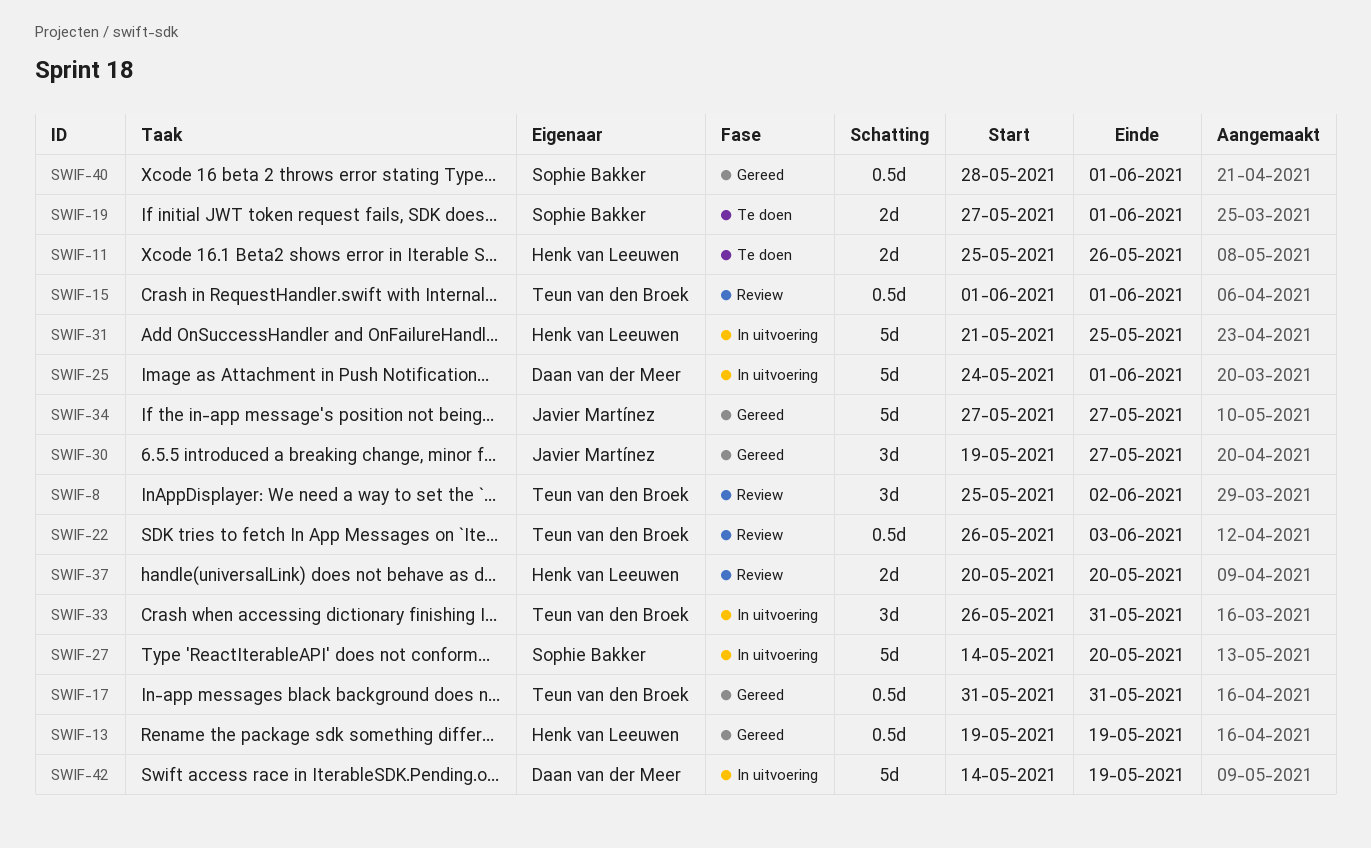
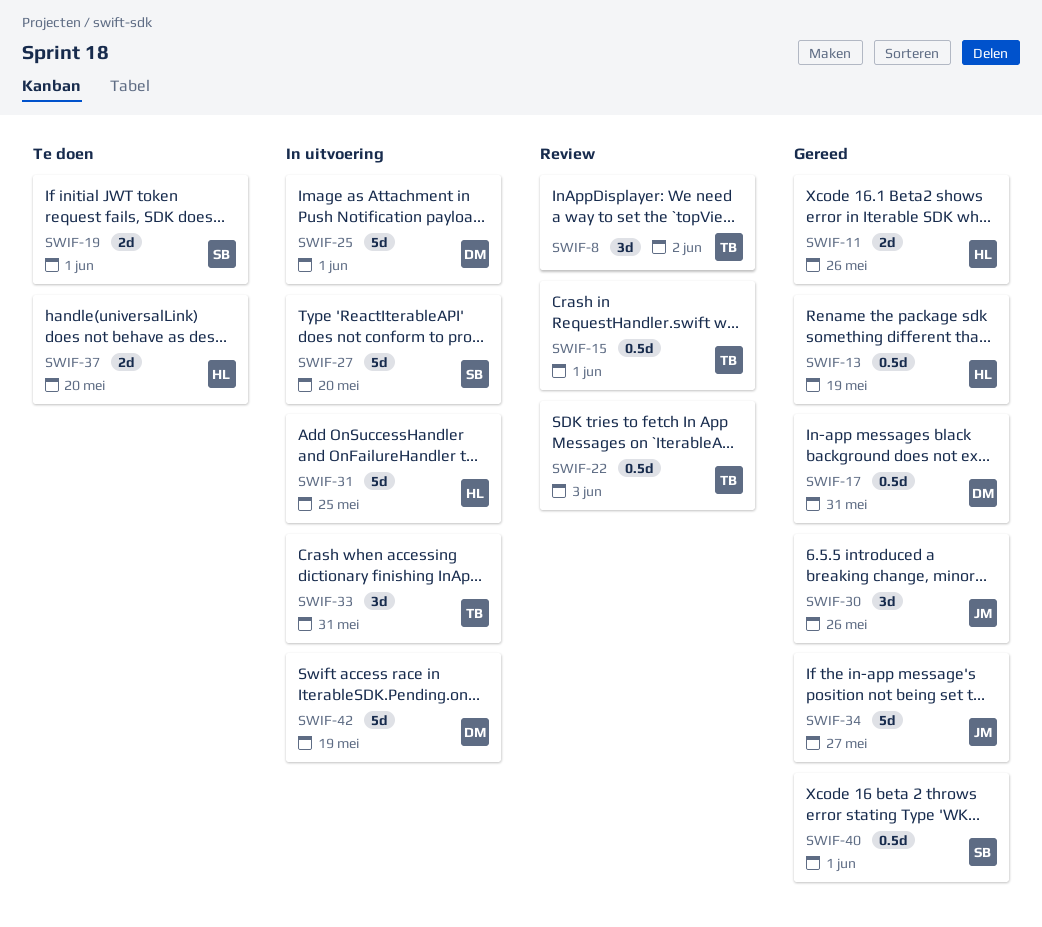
SWIF-11, status: Te doen -> Gereed
SWIF-17, owner: Teun van den Broek -> Daan van der Meer
SWIF-30, due: May 27 -> May 26
SWIF-37, status: Review -> Te doen

